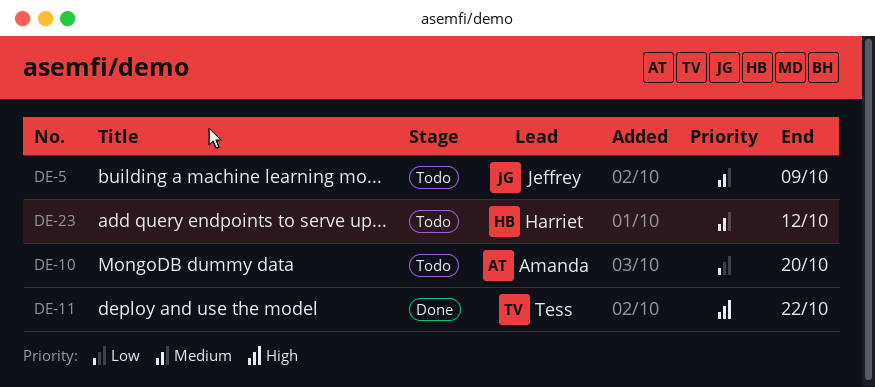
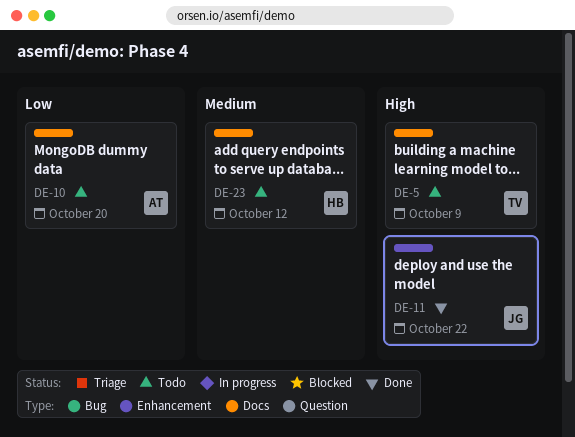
DE-5, owner: Jeffrey -> Tess
DE-5, priority: Medium -> High
DE-11, owner: Tess -> Jeffrey

